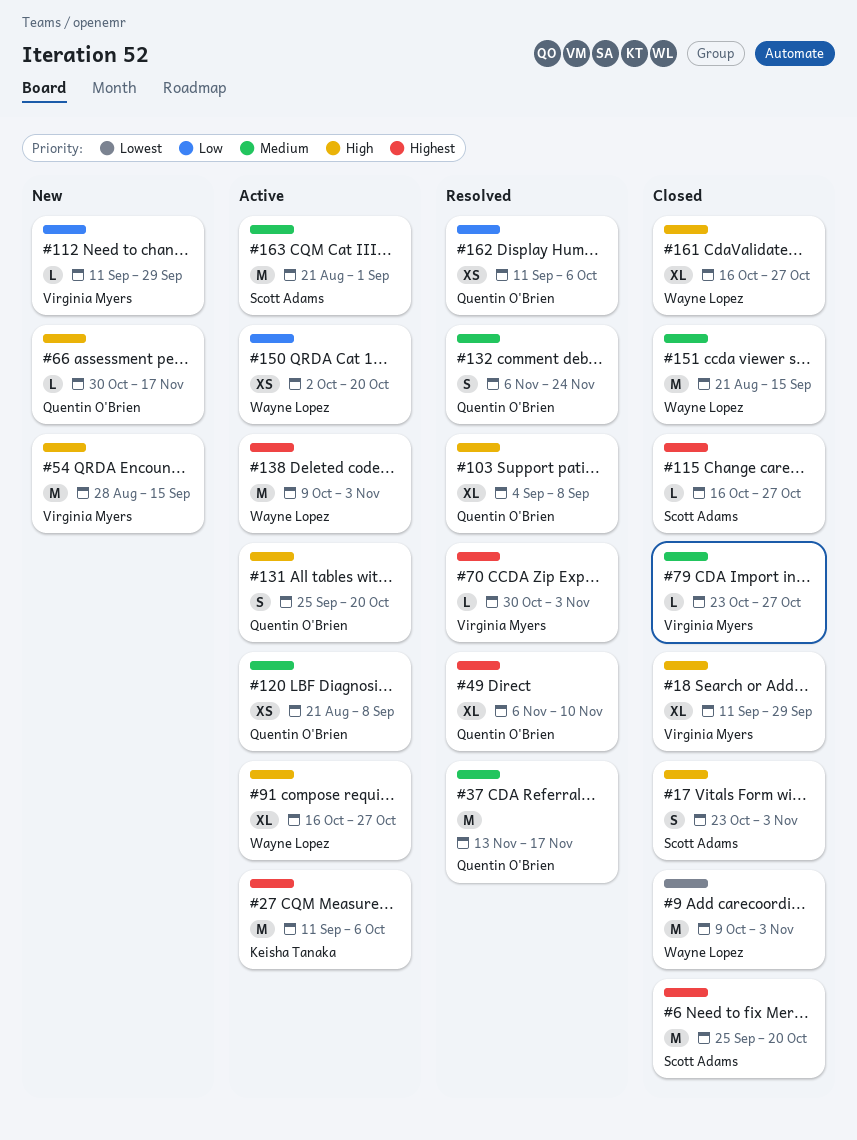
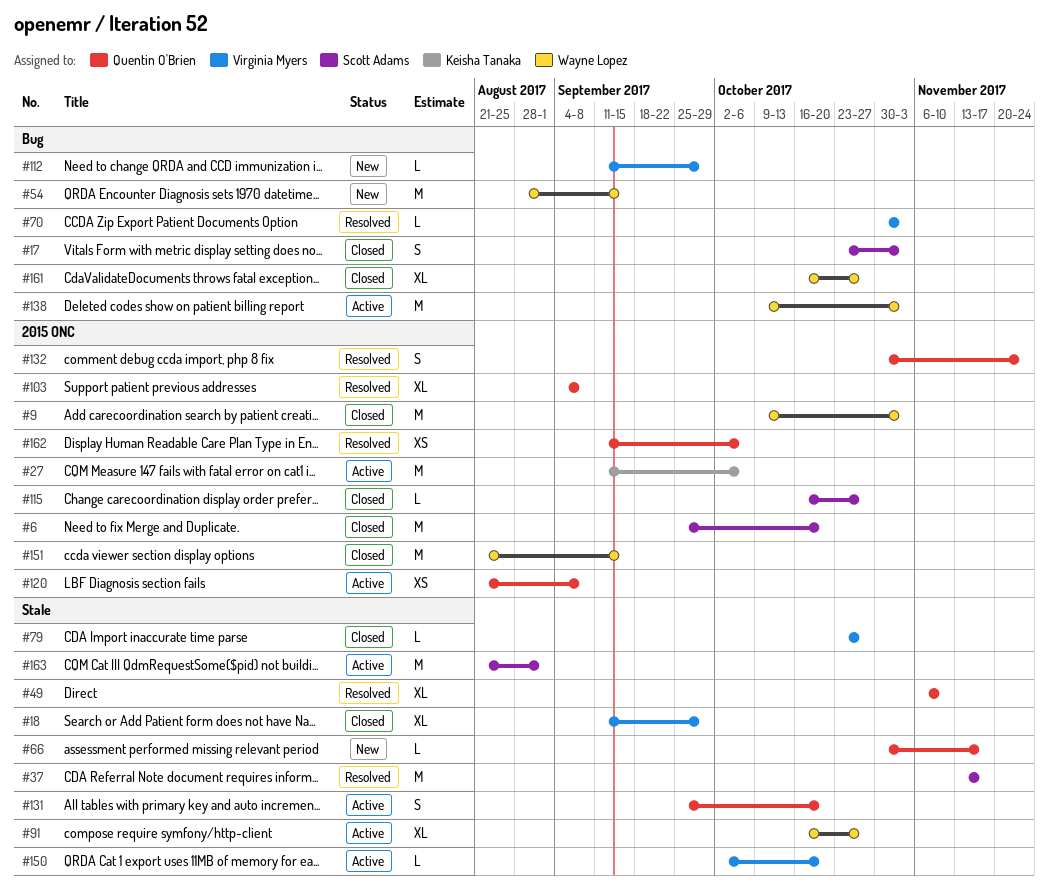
#37, owner: Quentin O'Brien -> Scott Adams
#54, owner: Virginia Myers -> Wayne Lopez
#132, start: Nov 6 -> Oct 30
#150, owner: Wayne Lopez -> Virginia Myers
#150, estimate: XS -> L

